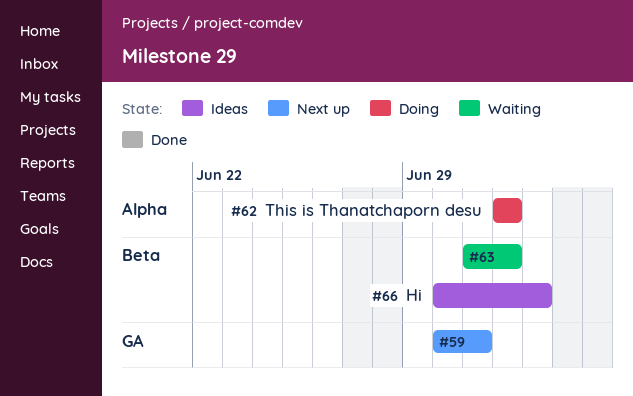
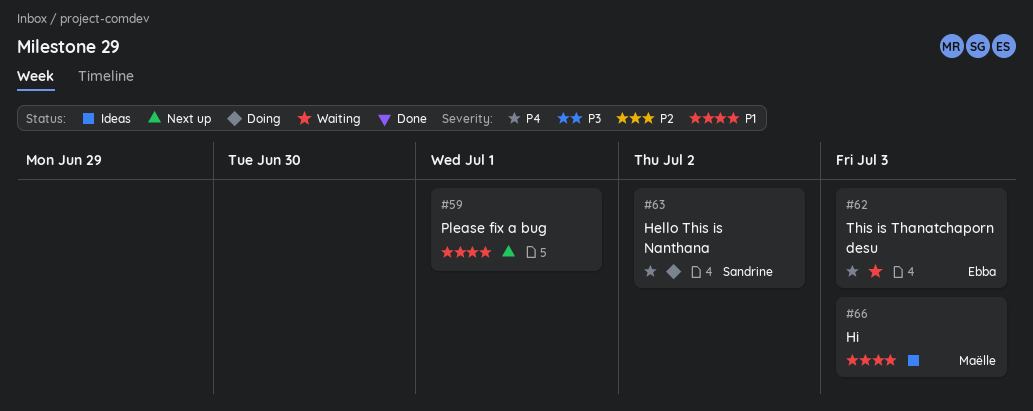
#62, status: Doing -> Waiting
#62, due: Jul 2 -> Jul 3
#63, status: Waiting -> Doing

